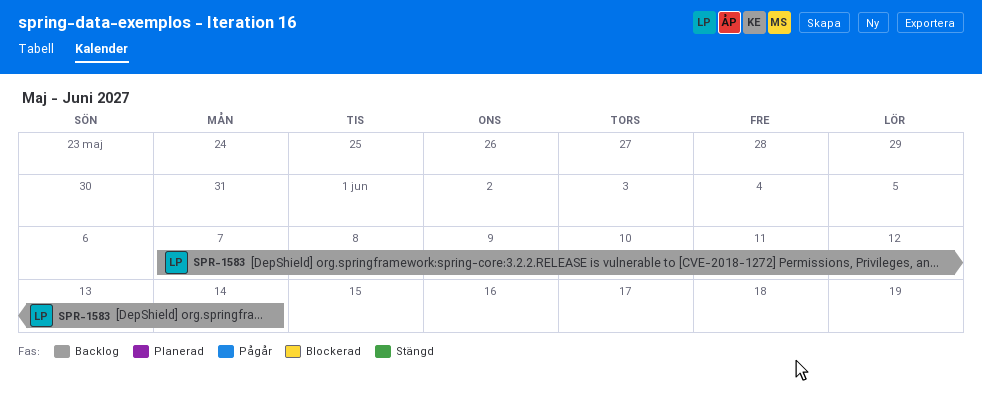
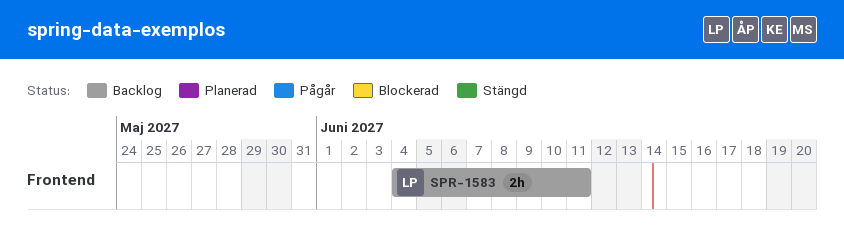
SPR-1583, start: Jun 7 -> Jun 4
SPR-1583, due: Jun 14 -> Jun 11

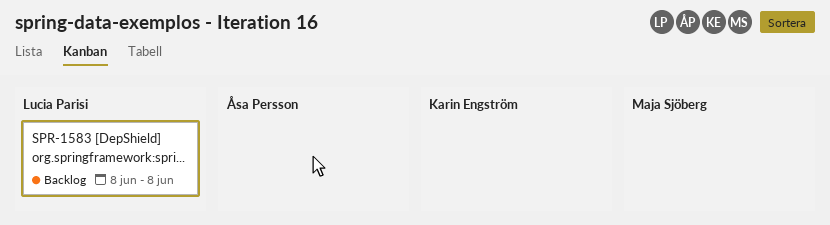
SPR-1583, start: Jun 4 -> Jun 8
SPR-1583, due: Jun 11 -> Jun 8

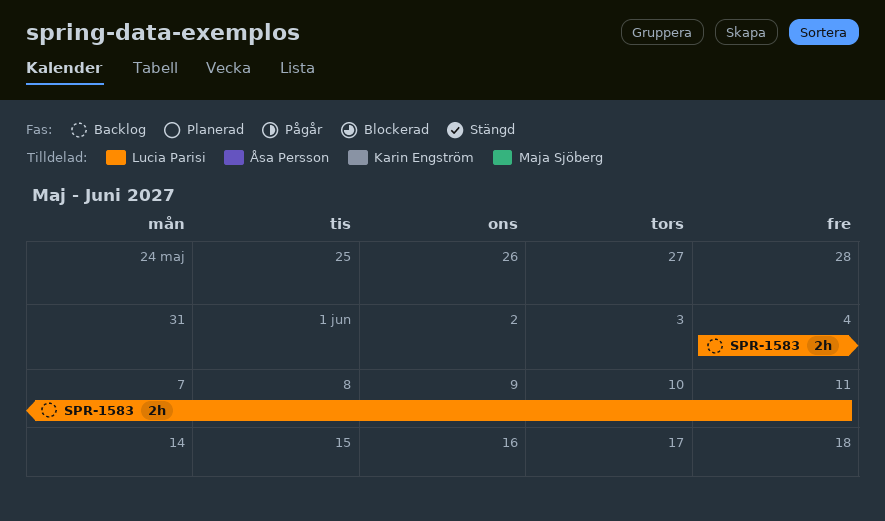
SPR-1583, start: Jun 8 -> Jun 4
SPR-1583, due: Jun 8 -> Jun 11

